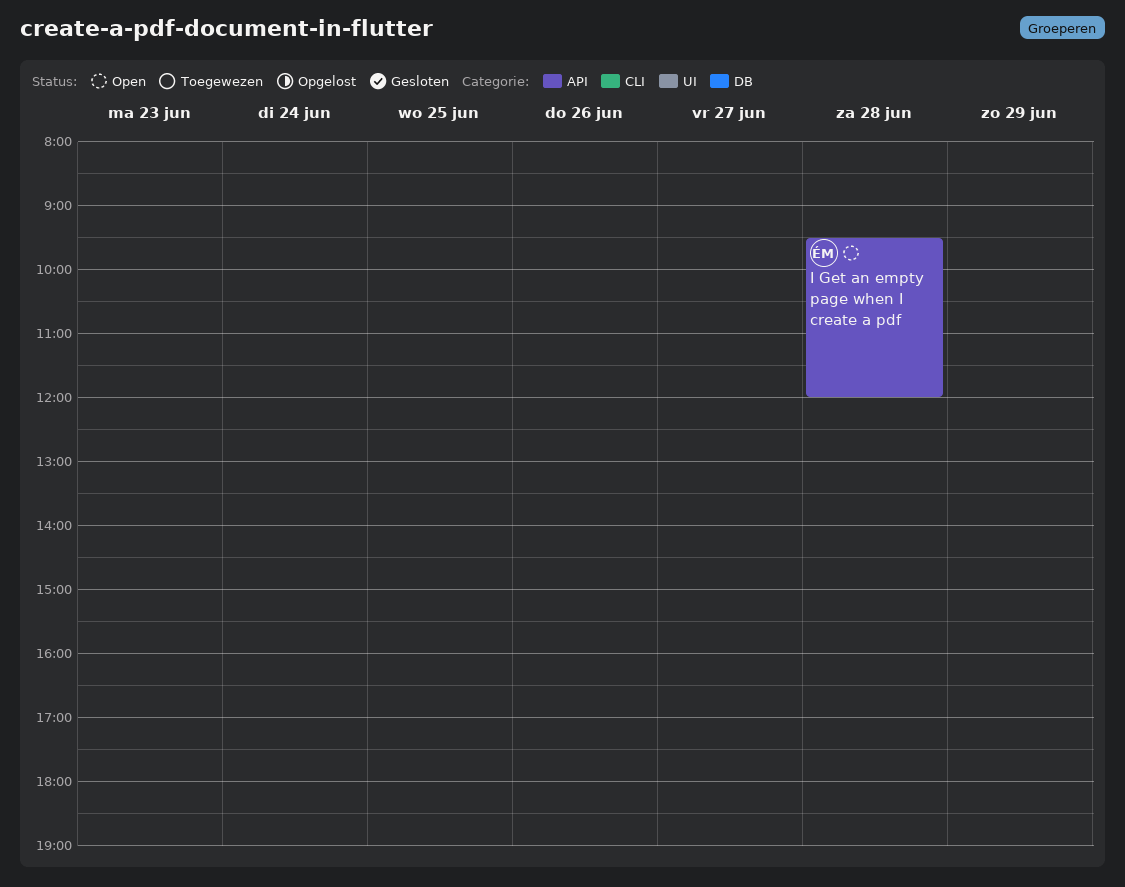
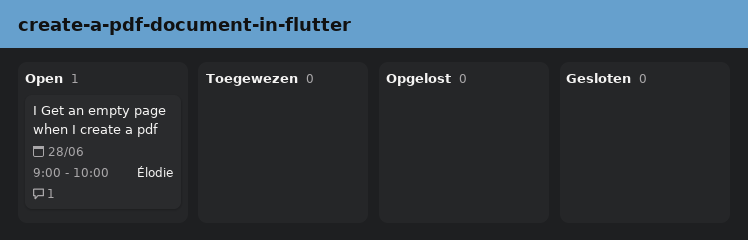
I Get an empty page when I create a pdf, begins: 09:30 -> 09:00
I Get an empty page when I create a pdf, ends: 12:00 -> 10:00

